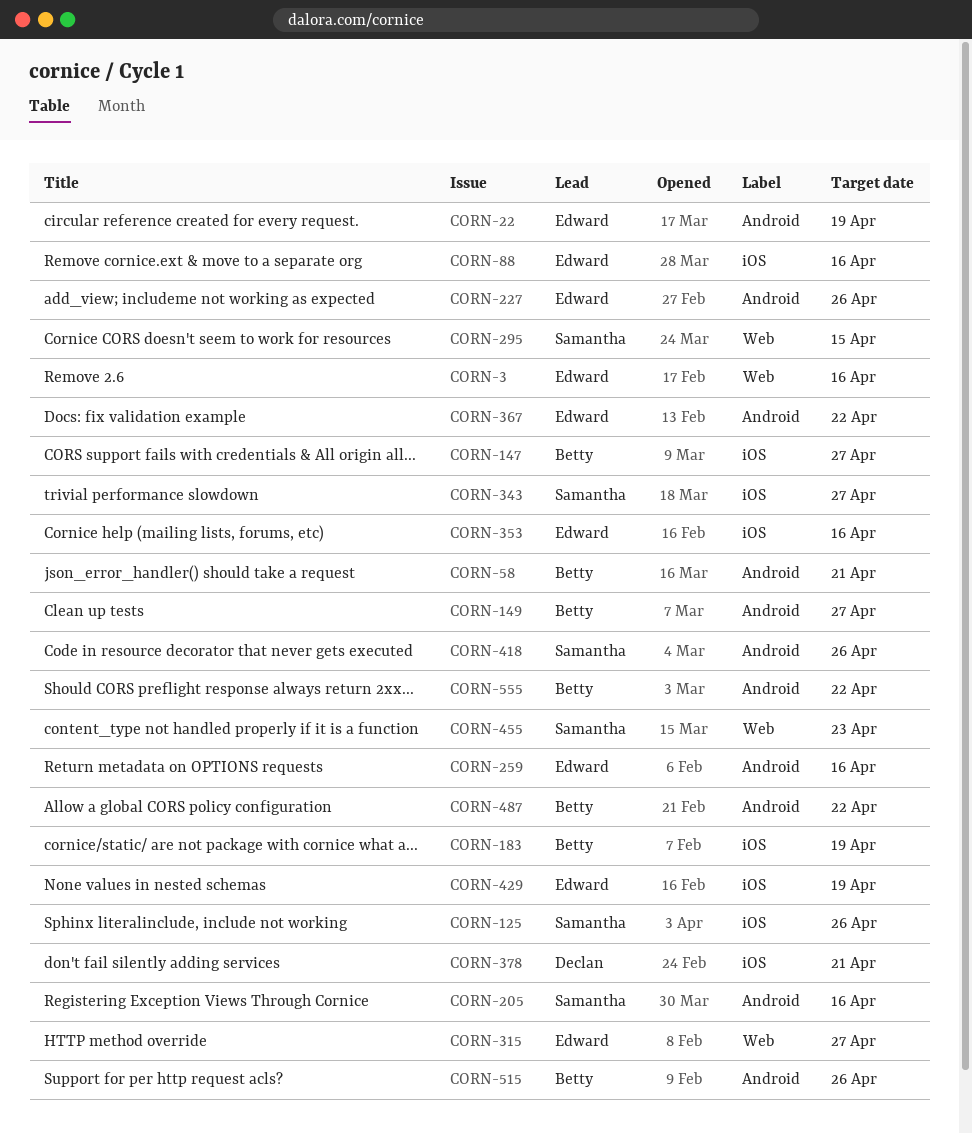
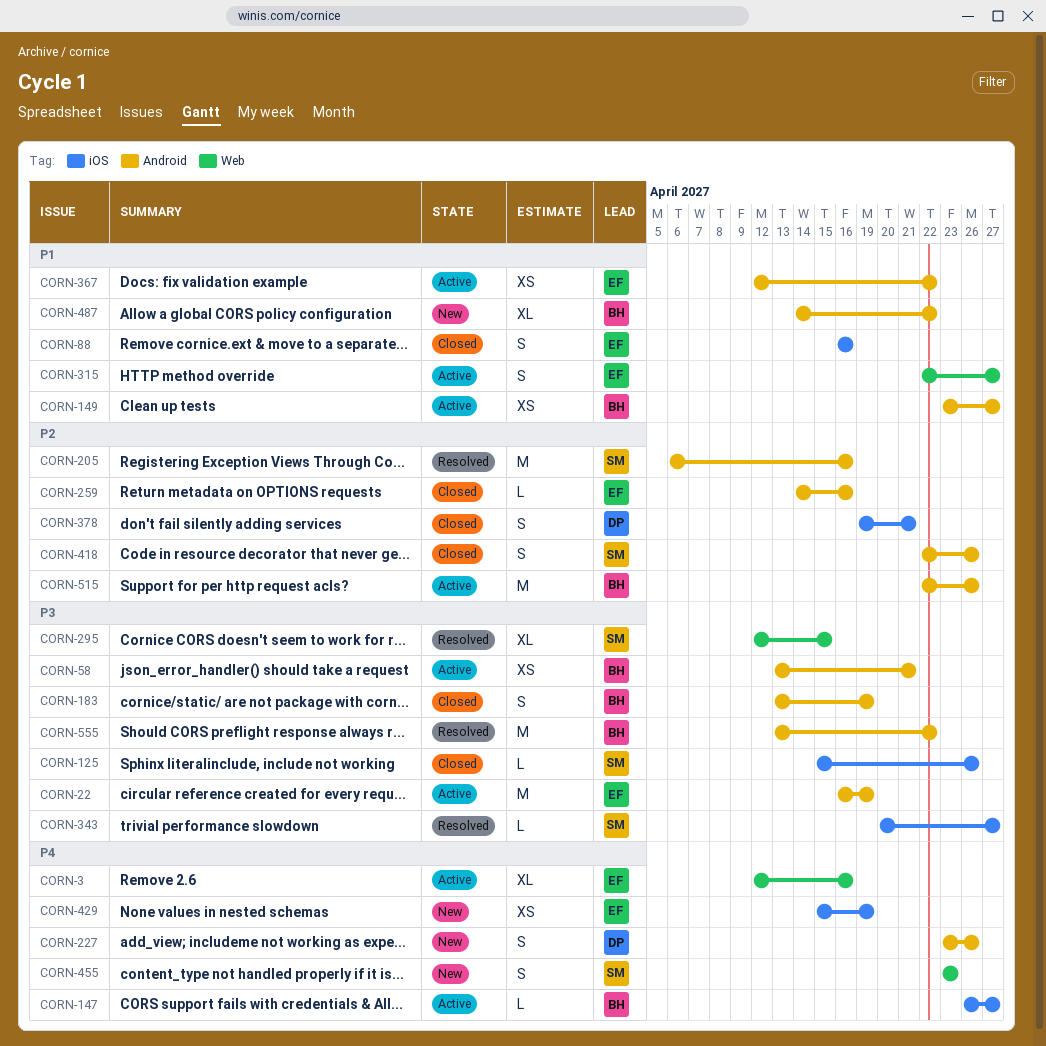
CORN-183, label: iOS -> Android
CORN-227, owner: Edward -> Declan
CORN-353: present -> none

